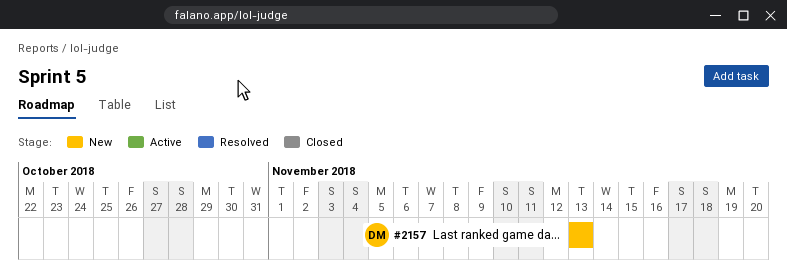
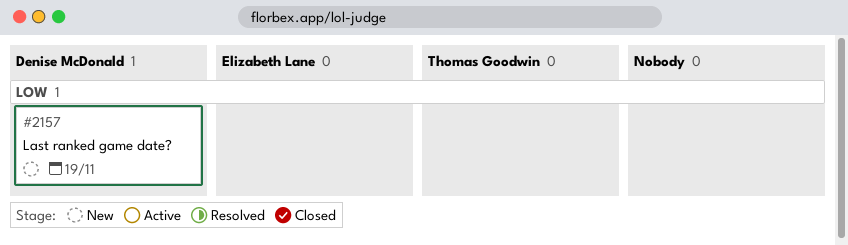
#2157, due: Nov 13 -> Nov 19

